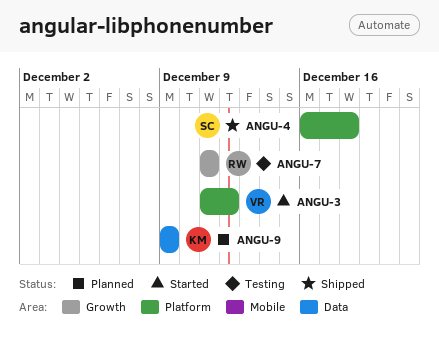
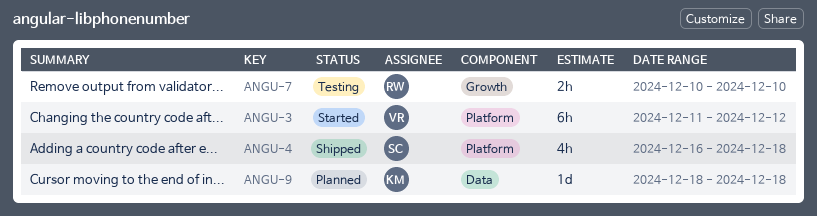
ANGU-7, start: Dec 11 -> Dec 10
ANGU-7, due: Dec 11 -> Dec 10
ANGU-9, start: Dec 9 -> Dec 18
ANGU-9, due: Dec 9 -> Dec 18

